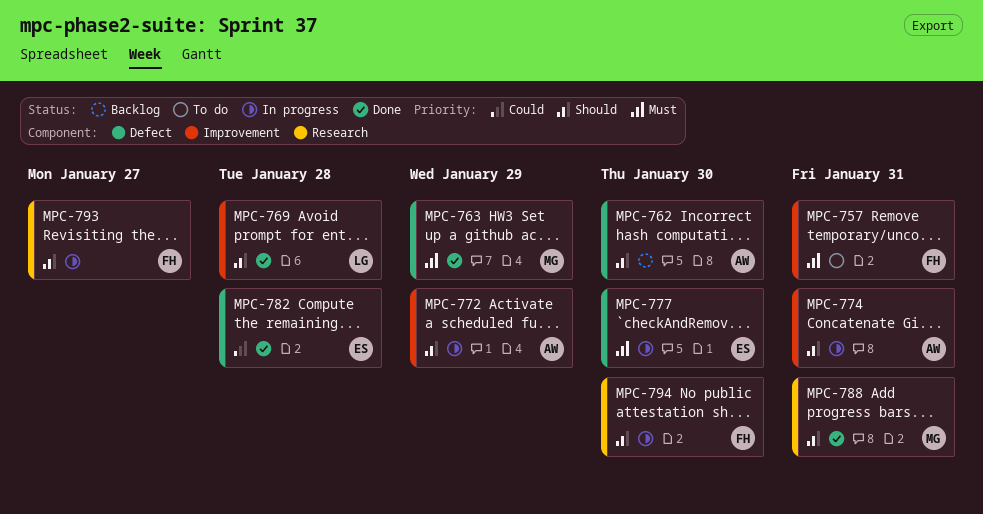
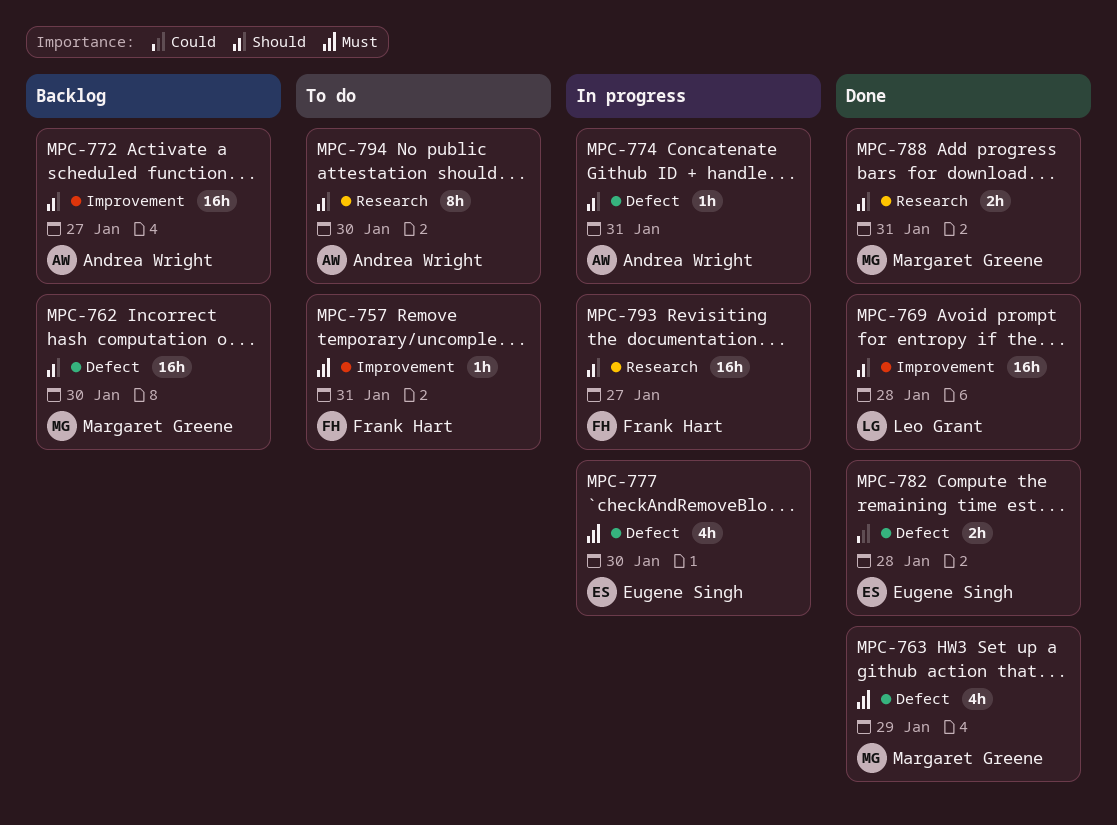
MPC-762, owner: Andrea Wright -> Margaret Greene
MPC-772, status: In progress -> Backlog
MPC-772, due: Jan 29 -> Jan 27
MPC-774, label: Improvement -> Defect
MPC-794, status: In progress -> To do
MPC-794, owner: Frank Hart -> Andrea Wright

